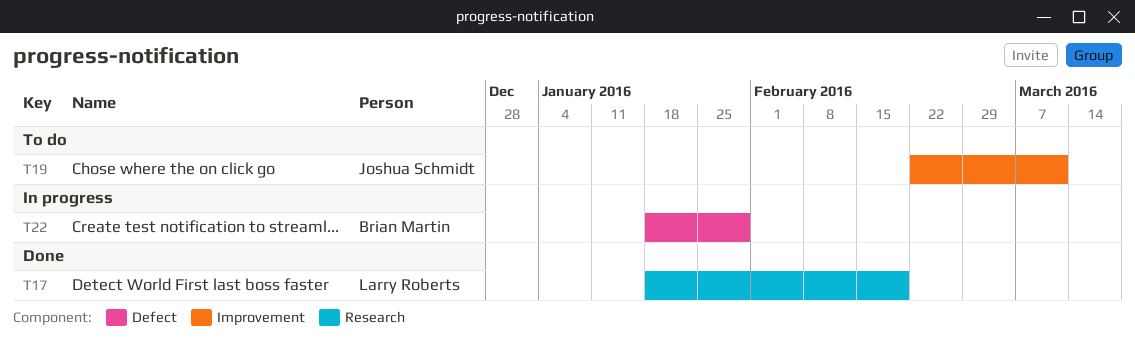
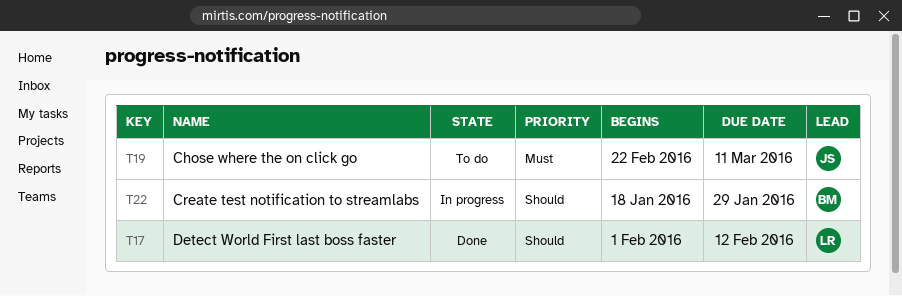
T17, start: Jan 18 -> Feb 1
T17, due: Feb 19 -> Feb 12

